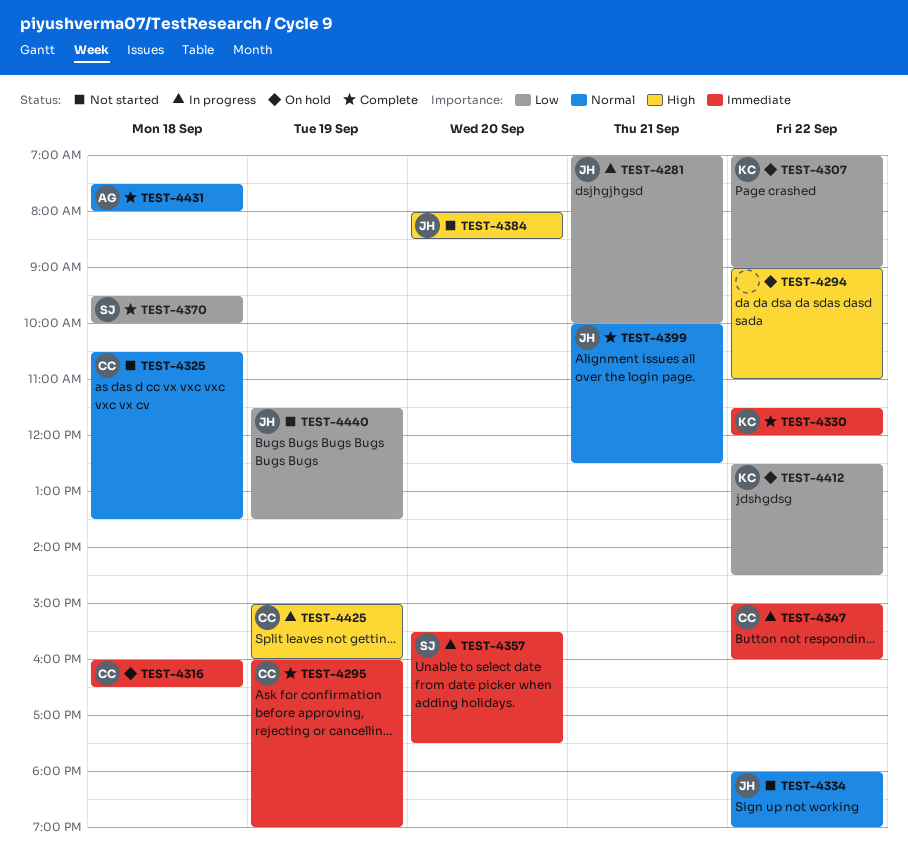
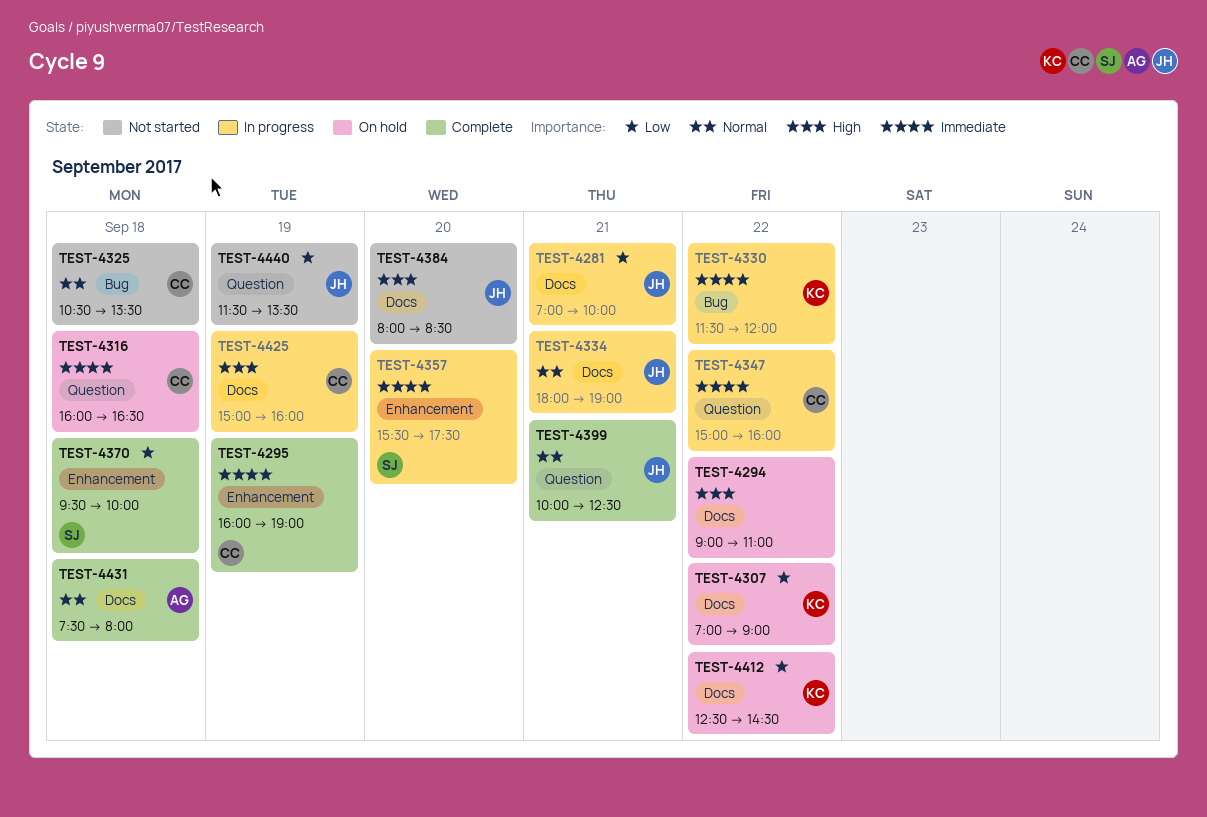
TEST-4330, status: Complete -> In progress
TEST-4334, status: Not started -> In progress
TEST-4334, day: Sep 22 -> Sep 21

